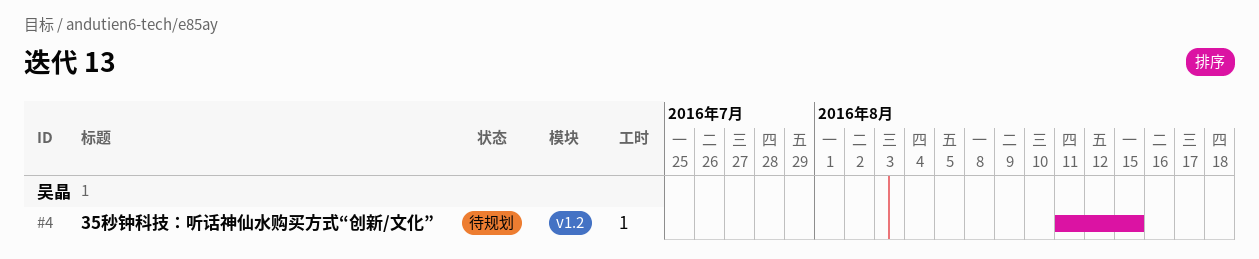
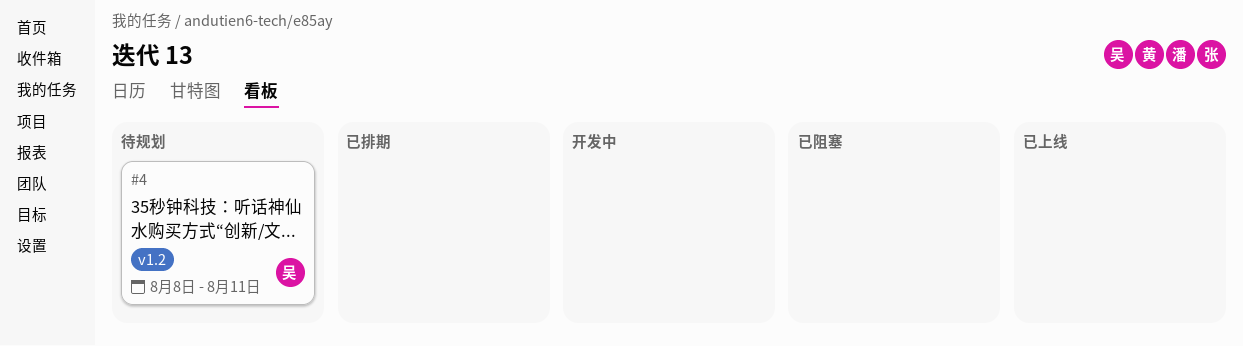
#4, start: Aug 11 -> Aug 8
#4, due: Aug 15 -> Aug 11

